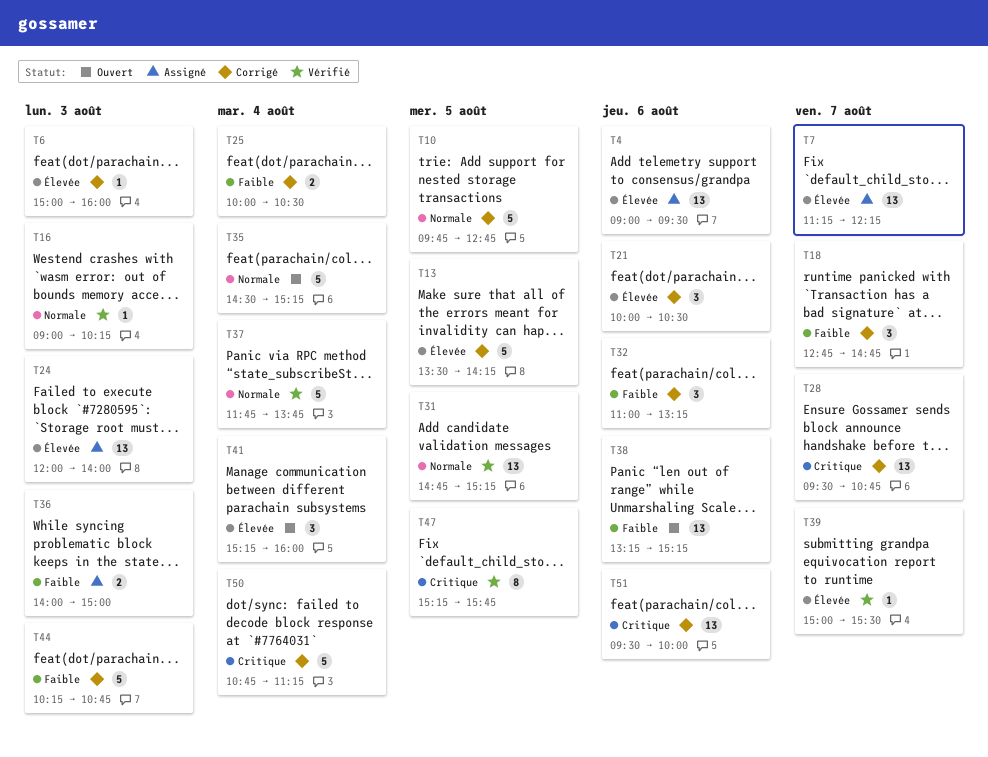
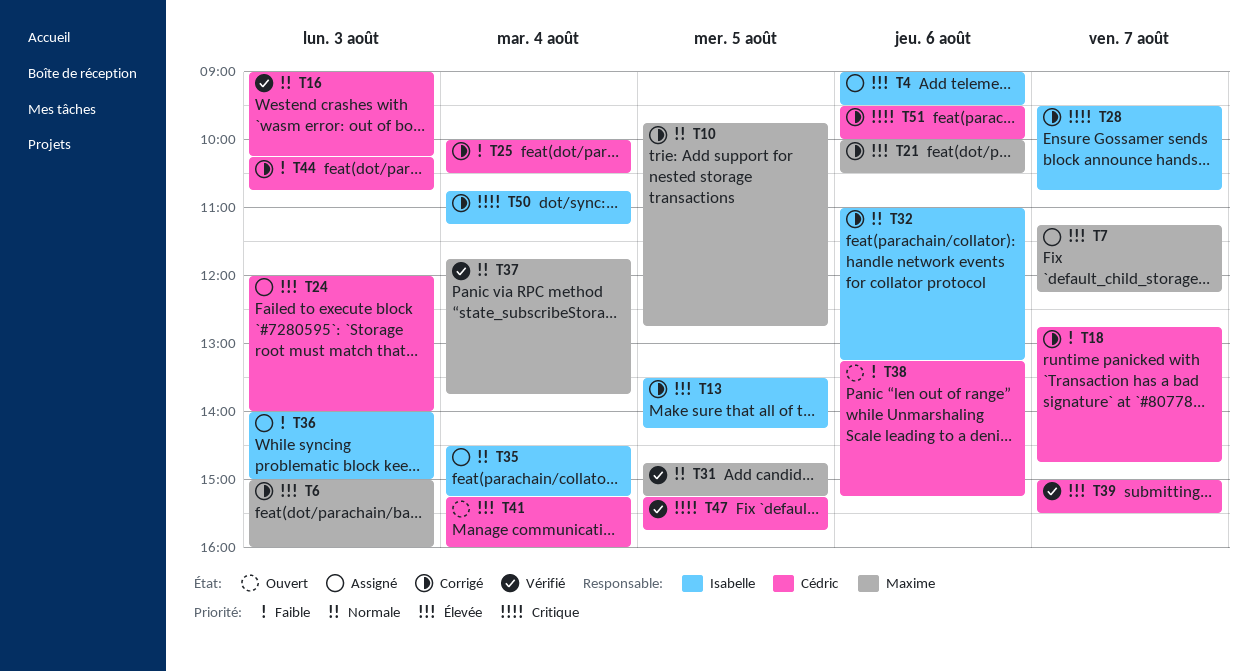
T32, priority: Faible -> Normale
T35, status: Ouvert -> Assigné

